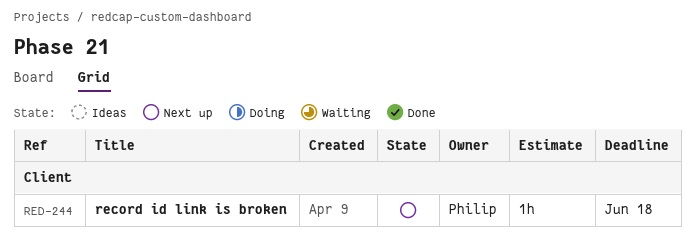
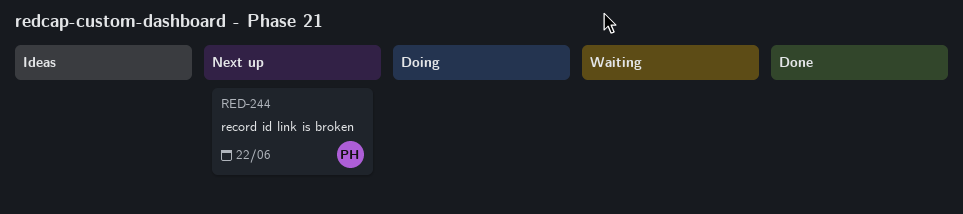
RED-244, due: Jun 18 -> Jun 22

